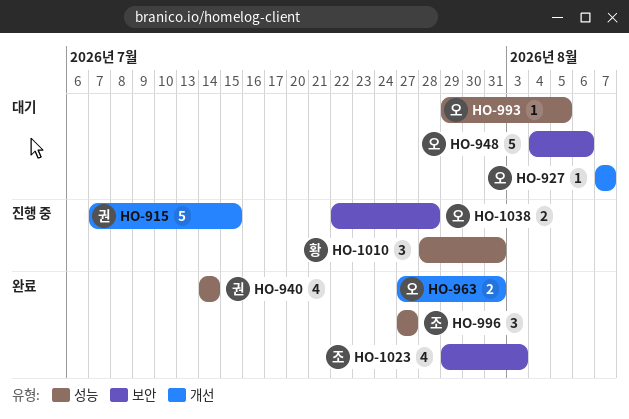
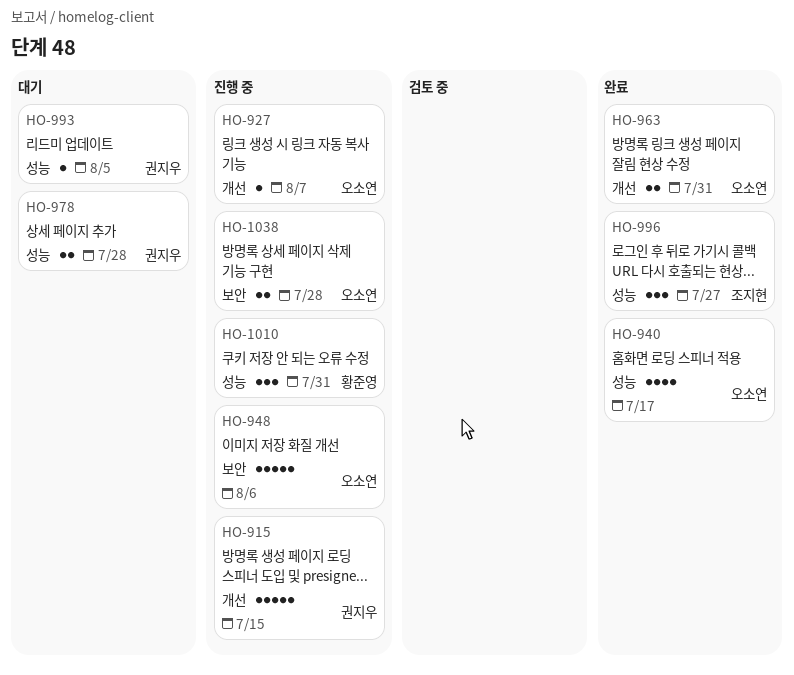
HO-927, status: 대기 -> 진행 중
HO-940, owner: 권지우 -> 오소연
HO-940, due: Jul 14 -> Jul 17
HO-948, status: 대기 -> 진행 중
HO-978: none -> present
HO-993, owner: 오소연 -> 권지우
HO-1023: present -> none

